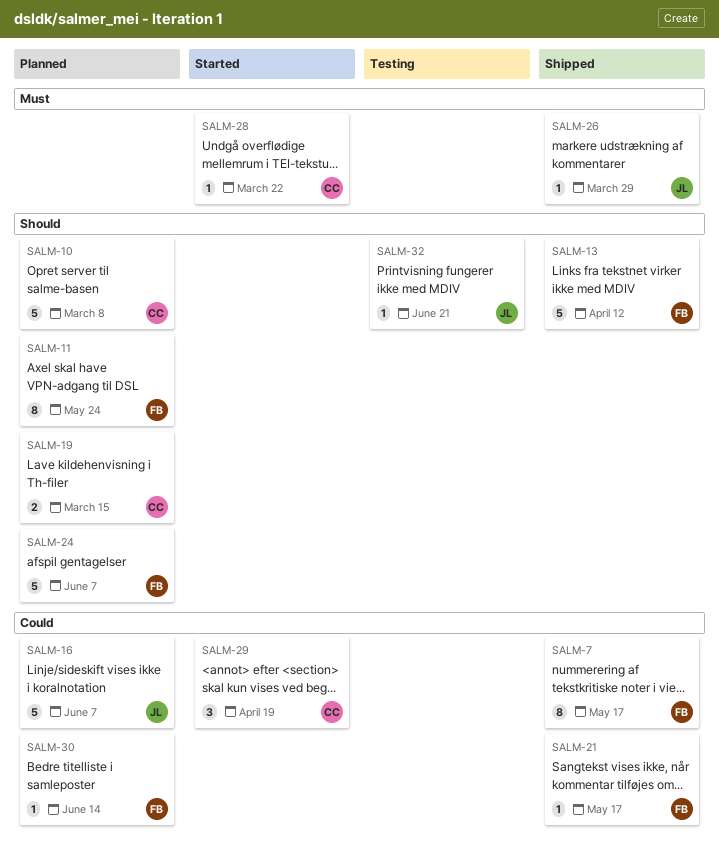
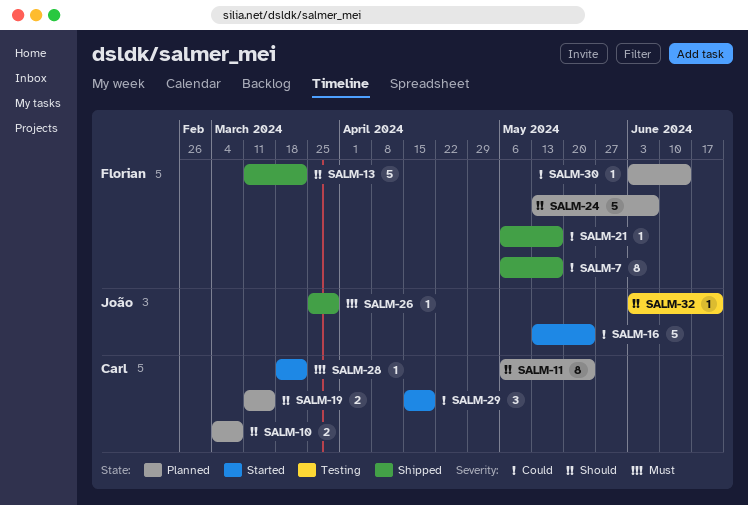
SALM-10, estimate: 5 -> 2
SALM-11, owner: Florian -> Carl
SALM-13, due: Apr 12 -> Mar 22
SALM-16, status: Planned -> Started
SALM-16, due: Jun 7 -> May 24

